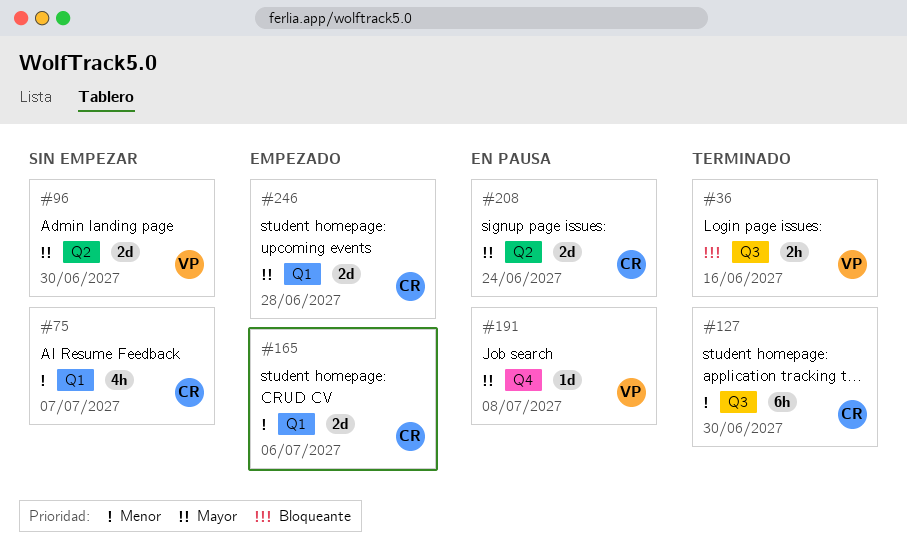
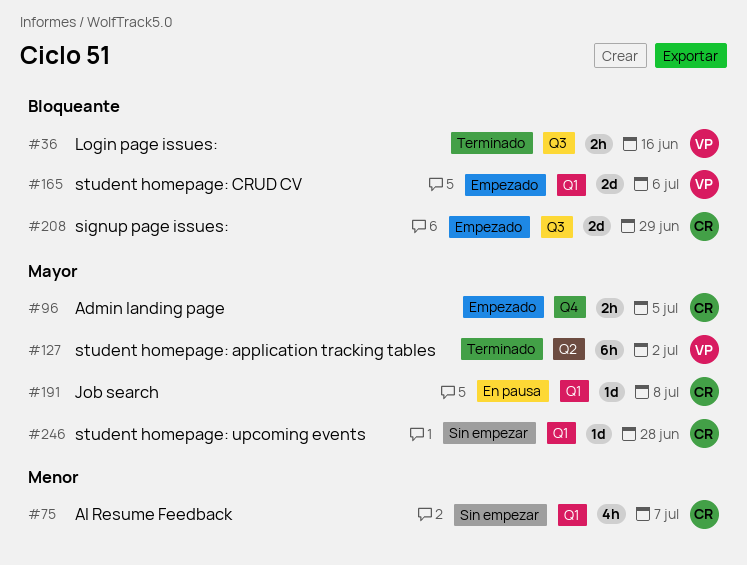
#96, status: Sin empezar -> Empezado
#96, owner: VP -> CR
#96, label: Q2 -> Q4
#96, estimate: 2d -> 2h
#96, due: Jun 30 -> Jul 5
#127, owner: CR -> VP
#127, priority: Menor -> Mayor
#127, label: Q3 -> Q2
#127, due: Jun 30 -> Jul 2
#165, owner: CR -> VP
#165, priority: Menor -> Bloqueante
#191, owner: VP -> CR
#191, label: Q4 -> Q1
#208, status: En pausa -> Empezado
#208, priority: Mayor -> Bloqueante
#208, label: Q2 -> Q3
#208, due: Jun 24 -> Jun 29
#246, status: Empezado -> Sin empezar
#246, estimate: 2d -> 1d

